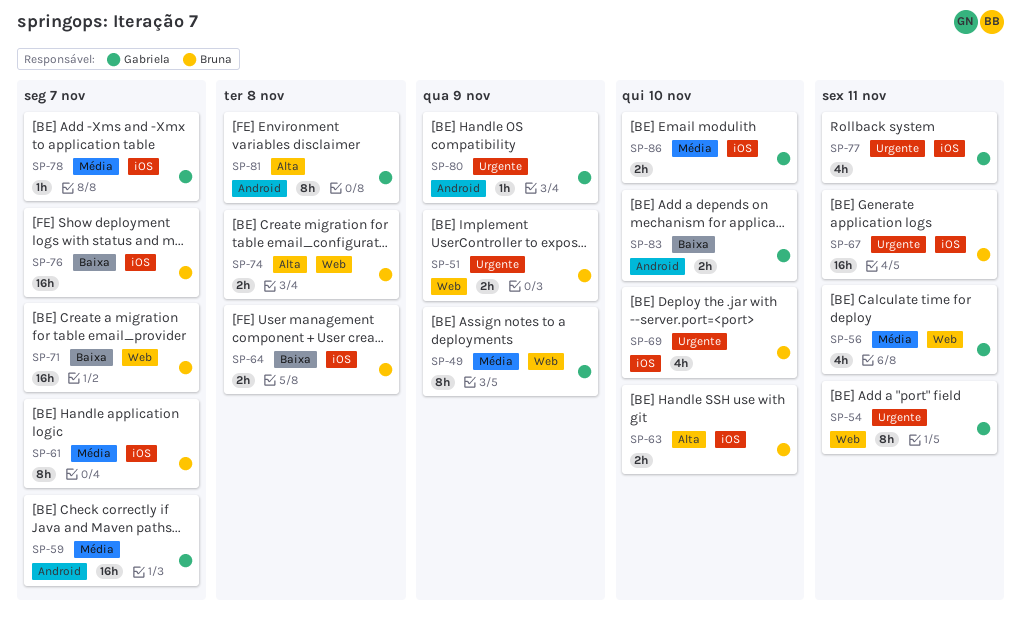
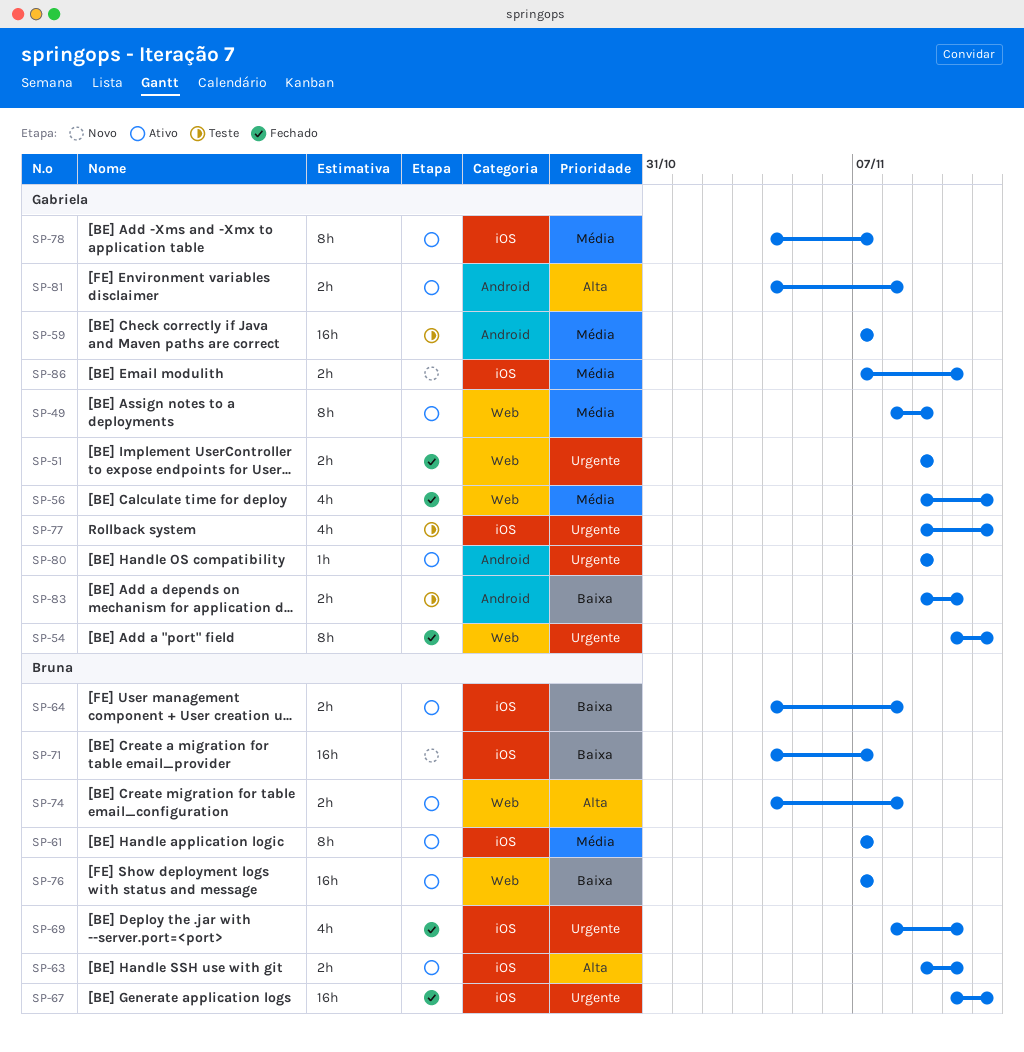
SP-51, owner: Bruna -> Gabriela
SP-71, label: Web -> iOS
SP-76, label: iOS -> Web
SP-78, estimate: 1h -> 8h
SP-81, estimate: 8h -> 2h

